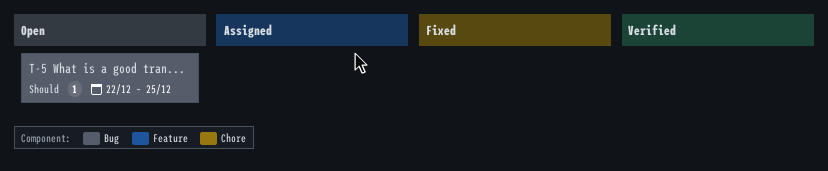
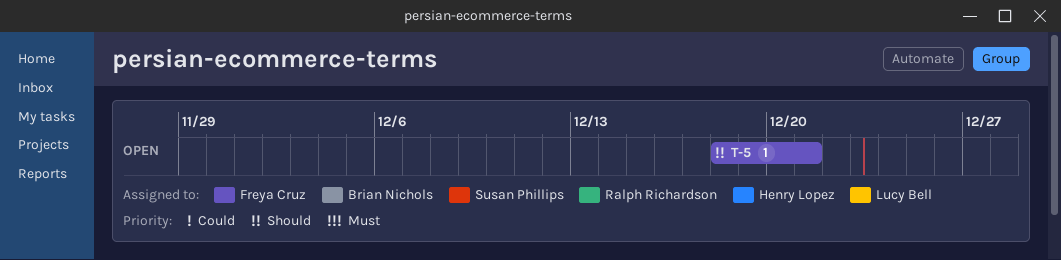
T-5, start: Dec 22 -> Dec 18
T-5, due: Dec 25 -> Dec 21

